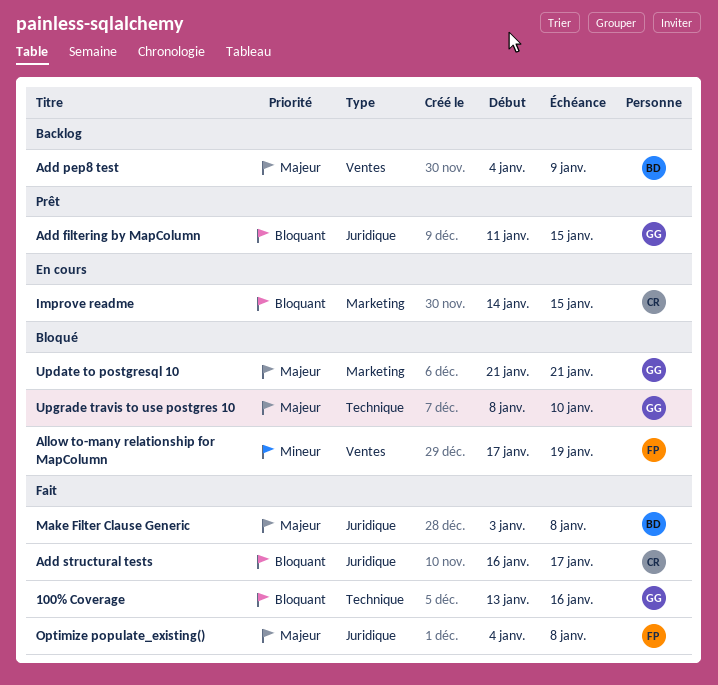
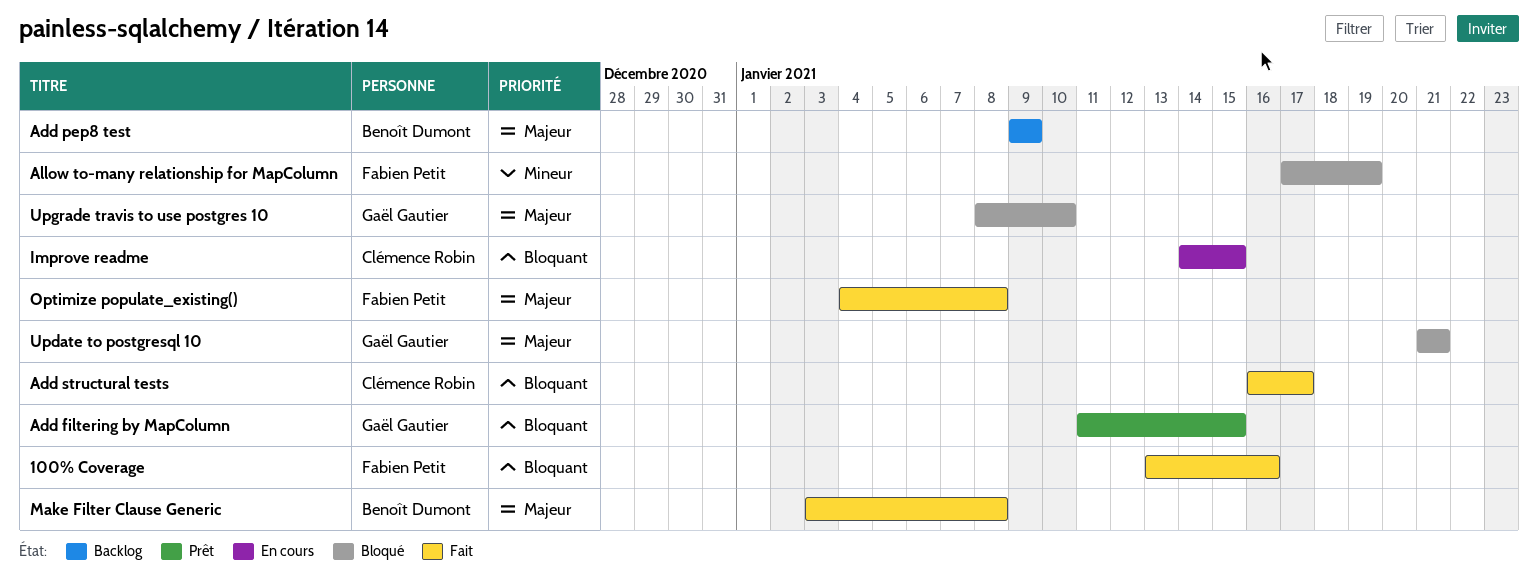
100% Coverage, owner: Gaël Gautier -> Fabien Petit
Add pep8 test, start: Jan 4 -> Jan 9

